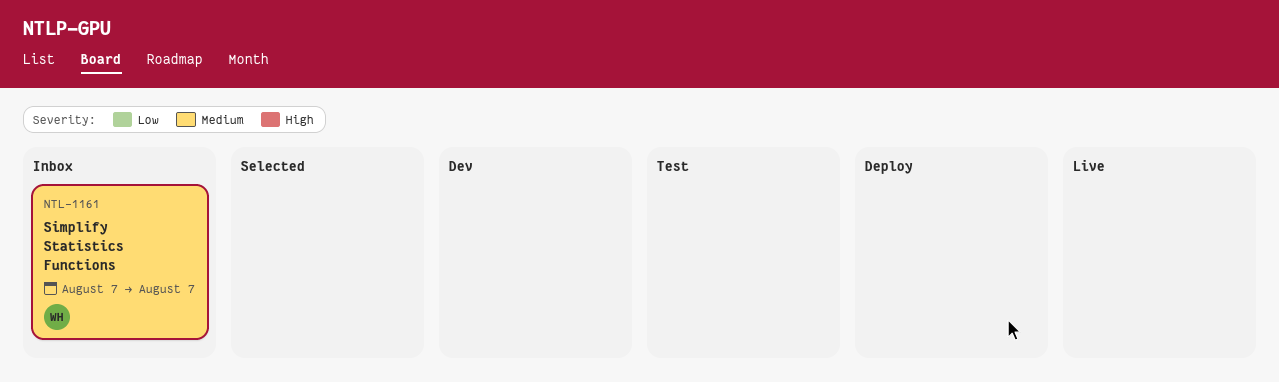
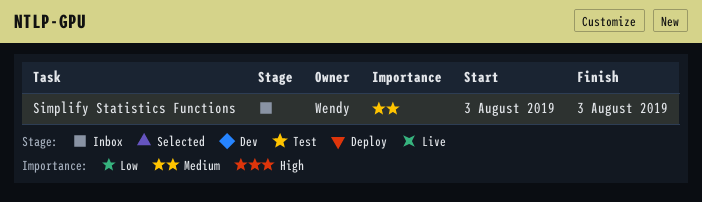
Simplify Statistics Functions, start: Aug 7 -> Aug 3
Simplify Statistics Functions, due: Aug 7 -> Aug 3

